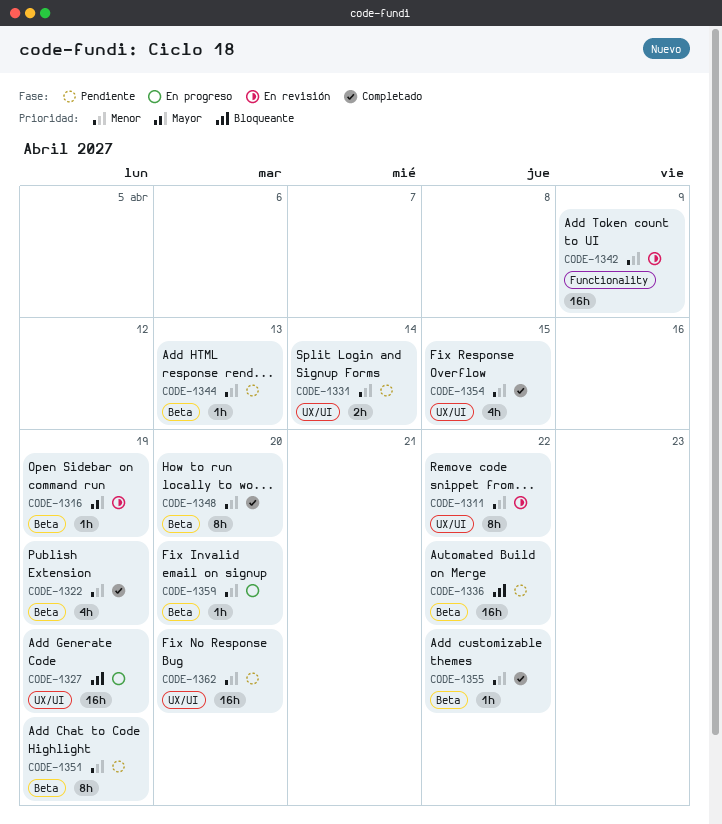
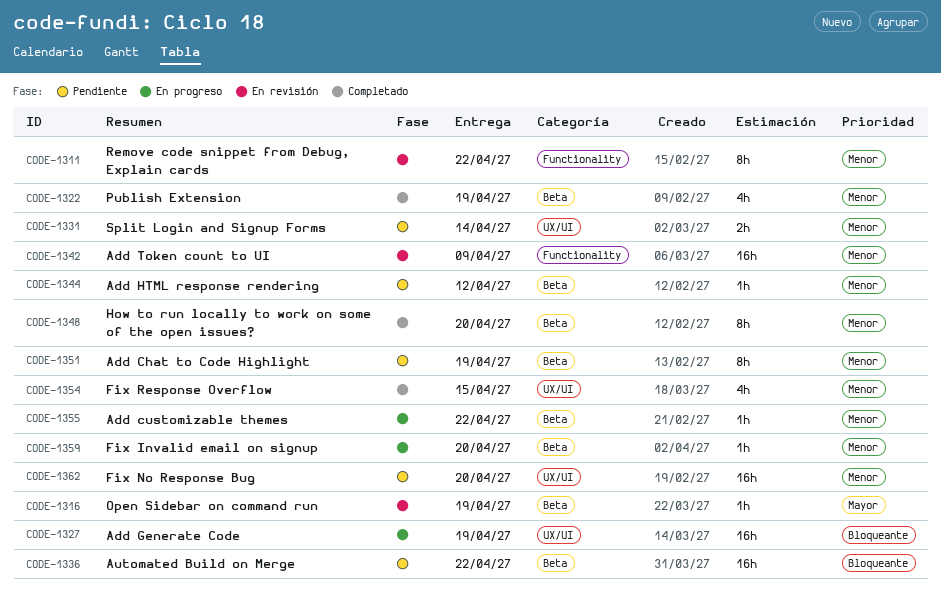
CODE-1311, label: UX/UI -> Functionality
CODE-1344, due: Apr 13 -> Apr 12
CODE-1355, status: Completado -> En progreso

